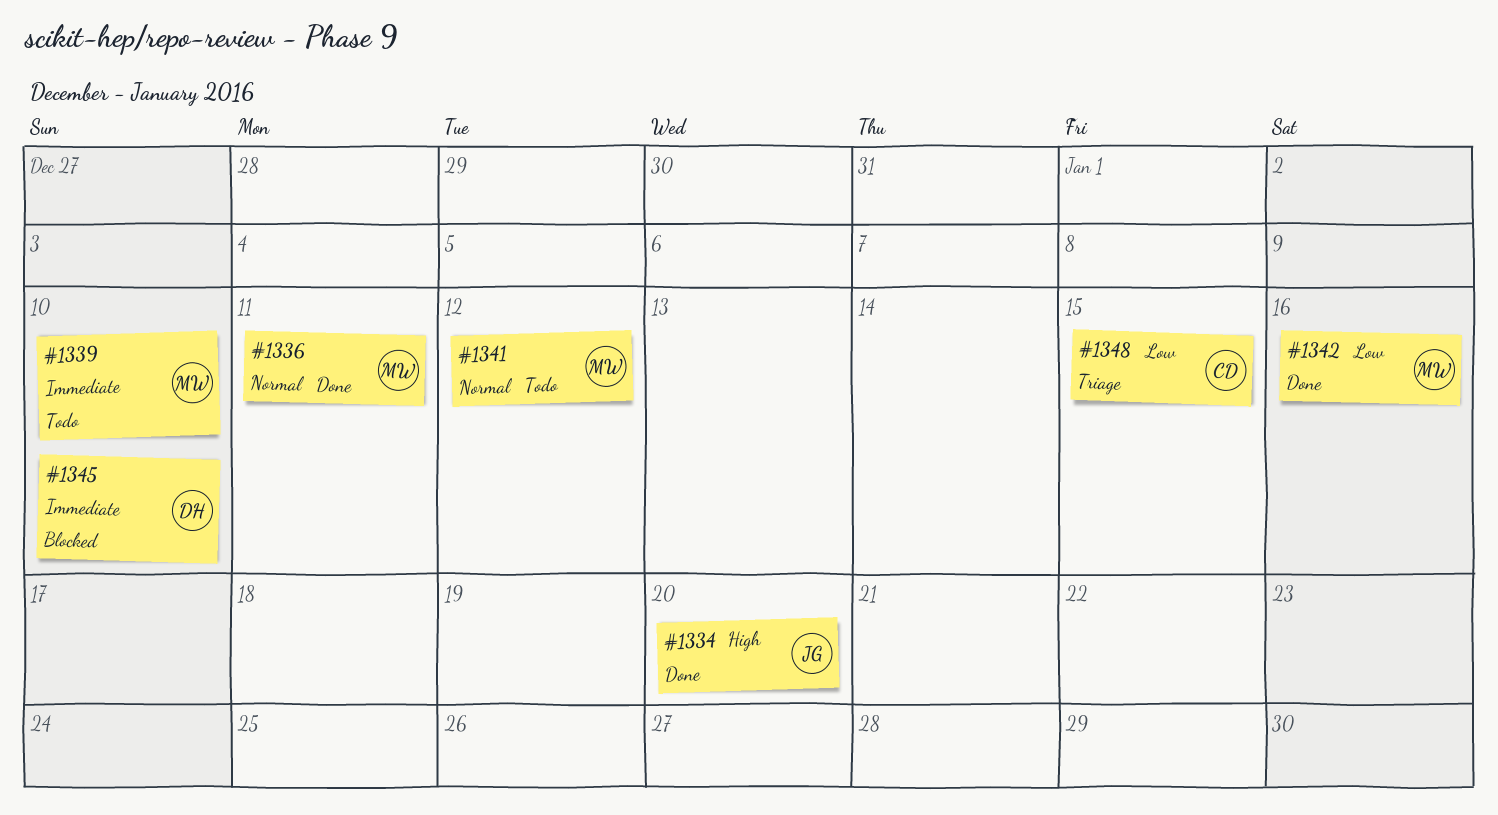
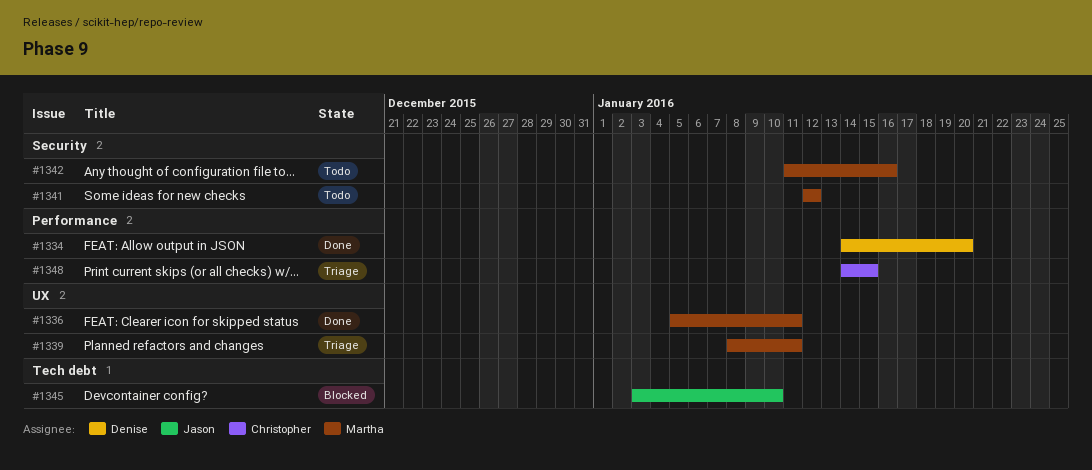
#1334, owner: Jason -> Denise
#1339, status: Todo -> Triage
#1339, due: Jan 10 -> Jan 11
#1342, status: Done -> Todo
#1345, owner: Denise -> Jason

